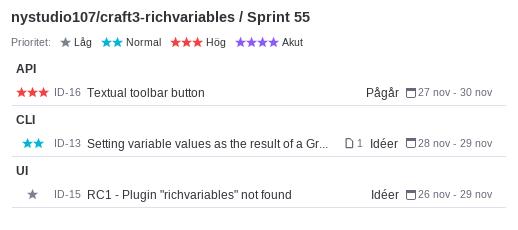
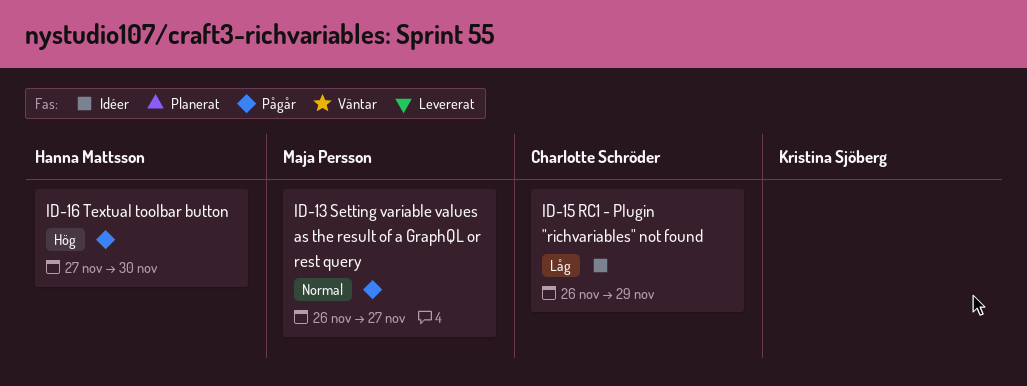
ID-13, status: Idéer -> Pågår
ID-13, start: Nov 28 -> Nov 26
ID-13, due: Nov 29 -> Nov 27

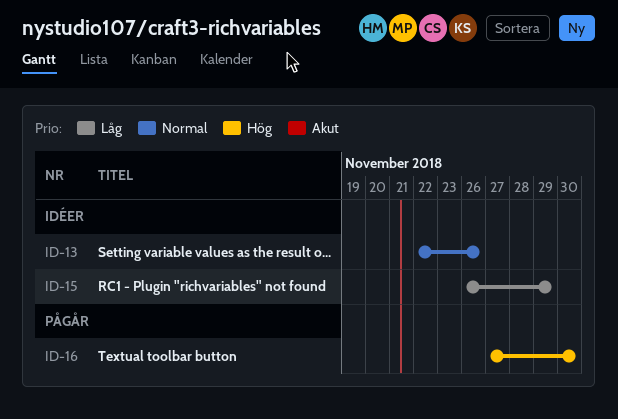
ID-13, status: Pågår -> Idéer
ID-13, start: Nov 26 -> Nov 22
ID-13, due: Nov 27 -> Nov 26

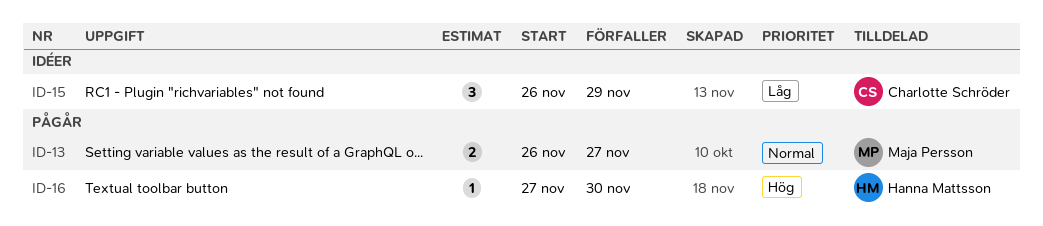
ID-13, status: Idéer -> Pågår
ID-13, start: Nov 22 -> Nov 26
ID-13, due: Nov 26 -> Nov 27

